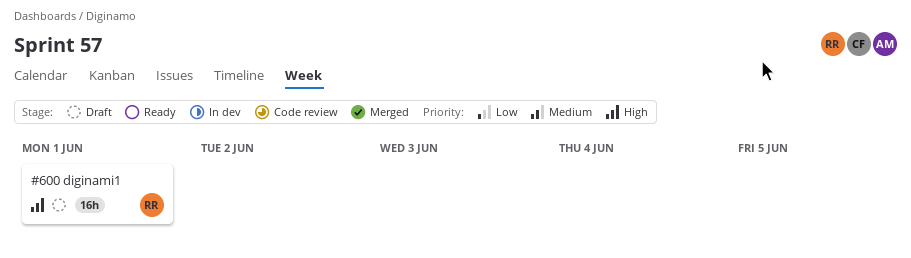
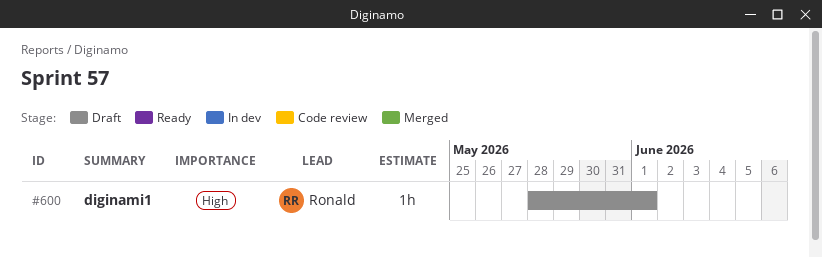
#600, estimate: 16h -> 1h

